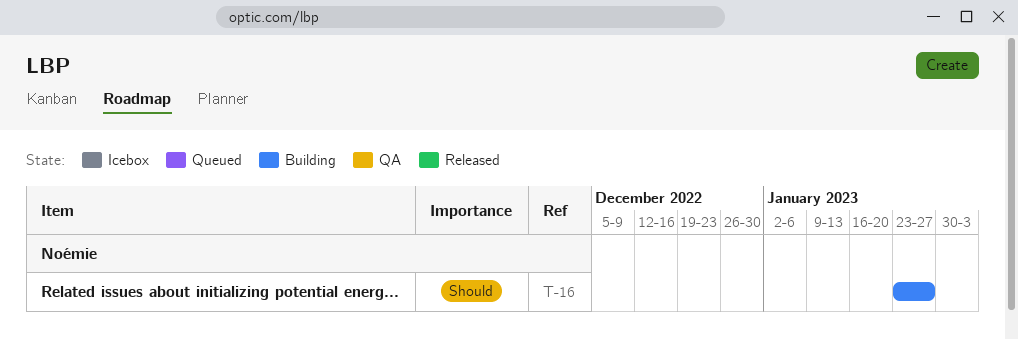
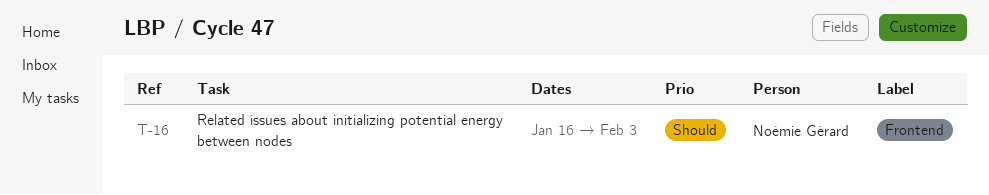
T-16, start: Jan 23 -> Jan 16
T-16, due: Jan 27 -> Feb 3

